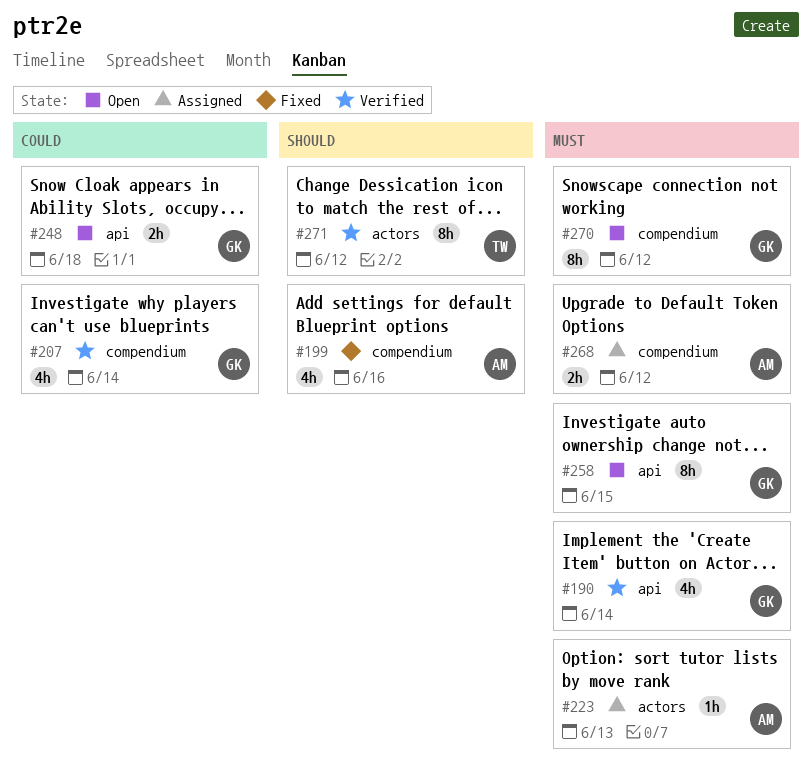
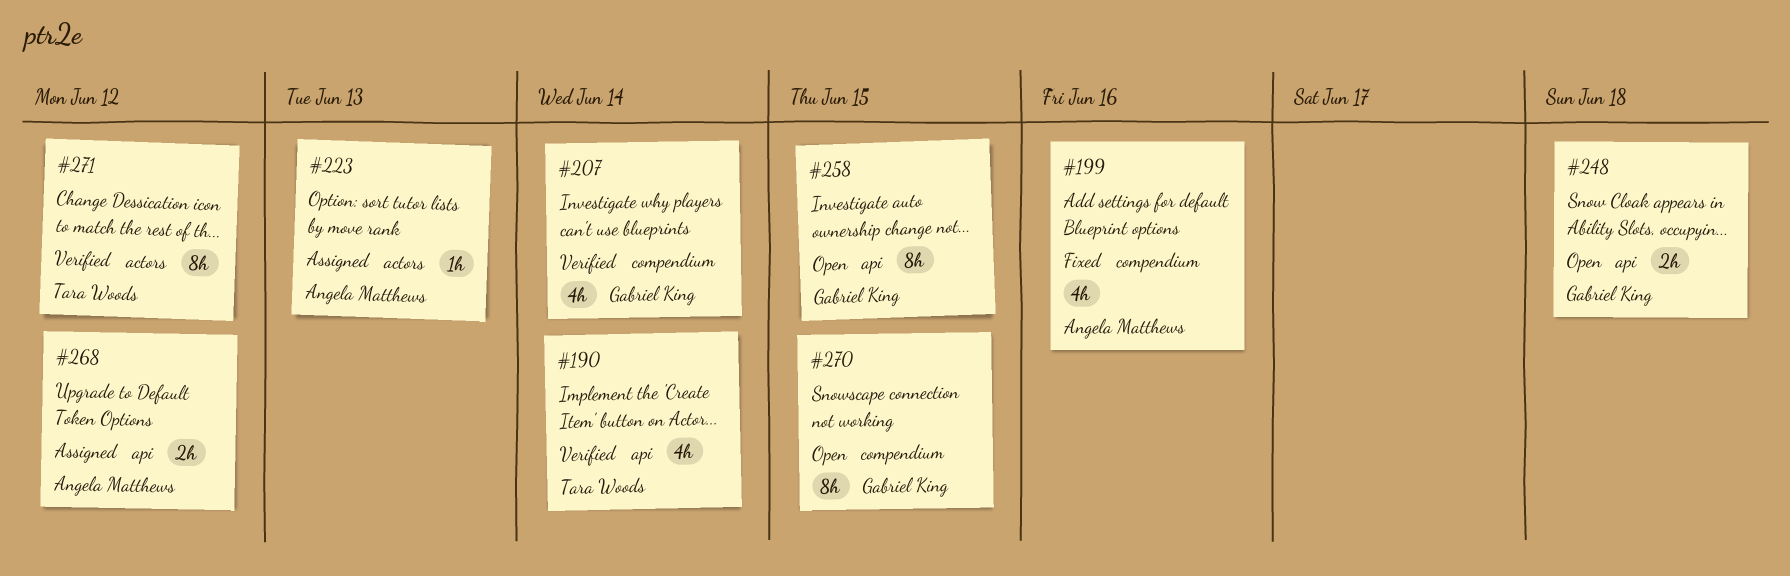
#190, owner: Gabriel King -> Tara Woods
#268, label: compendium -> api
#270, due: Jun 12 -> Jun 15

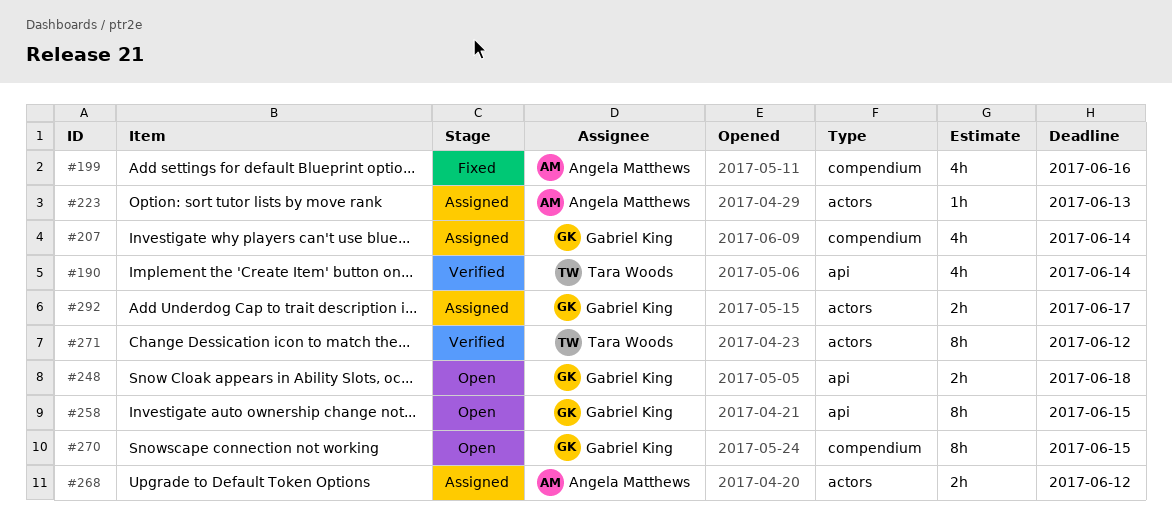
#207, status: Verified -> Assigned
#268, label: api -> actors
#292: none -> present

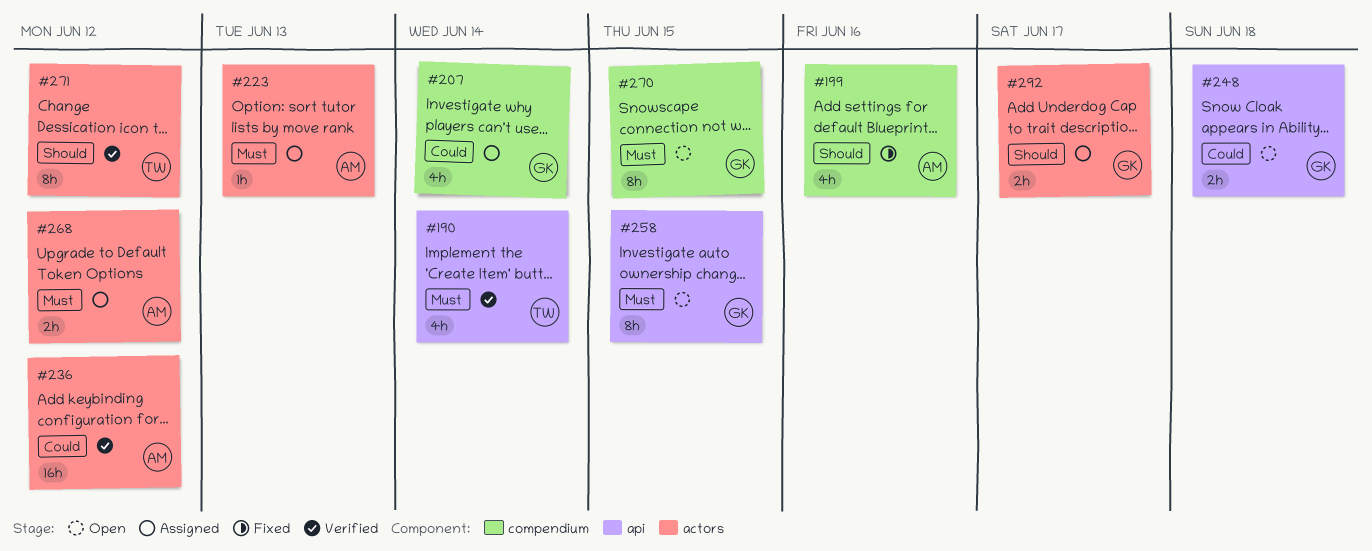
#236: none -> present

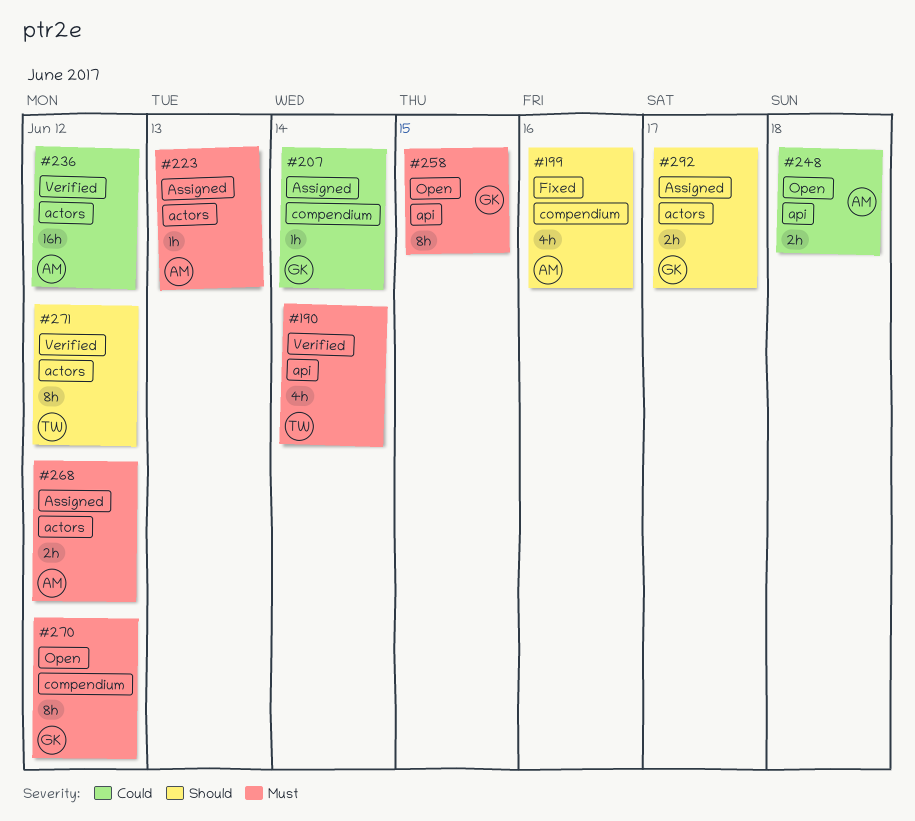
#207, estimate: 4h -> 1h
#248, owner: GK -> AM
#270, due: Jun 15 -> Jun 12

